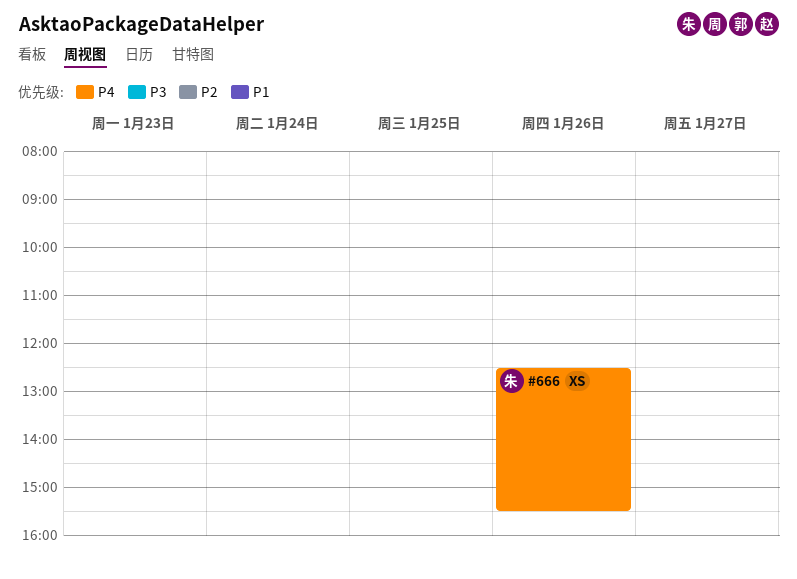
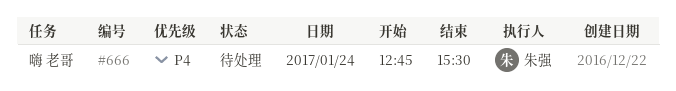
#666, day: Jan 26 -> Jan 24
#666, begins: 12:30 -> 12:45

